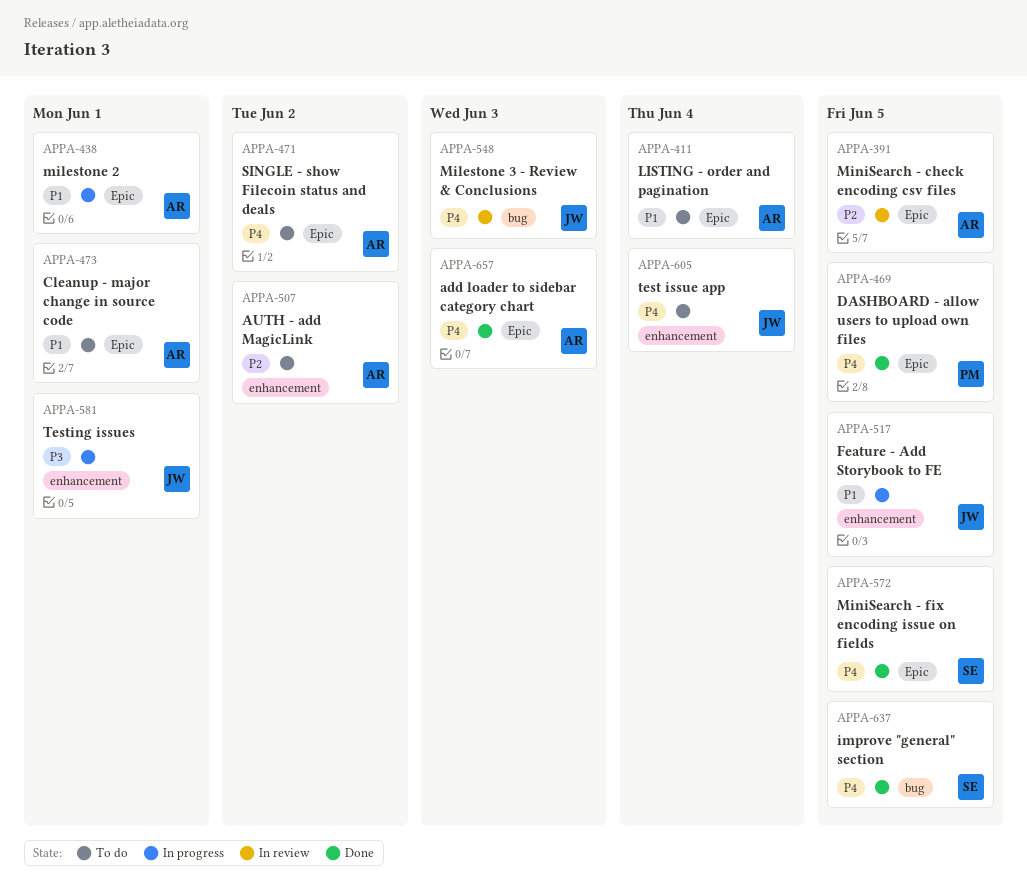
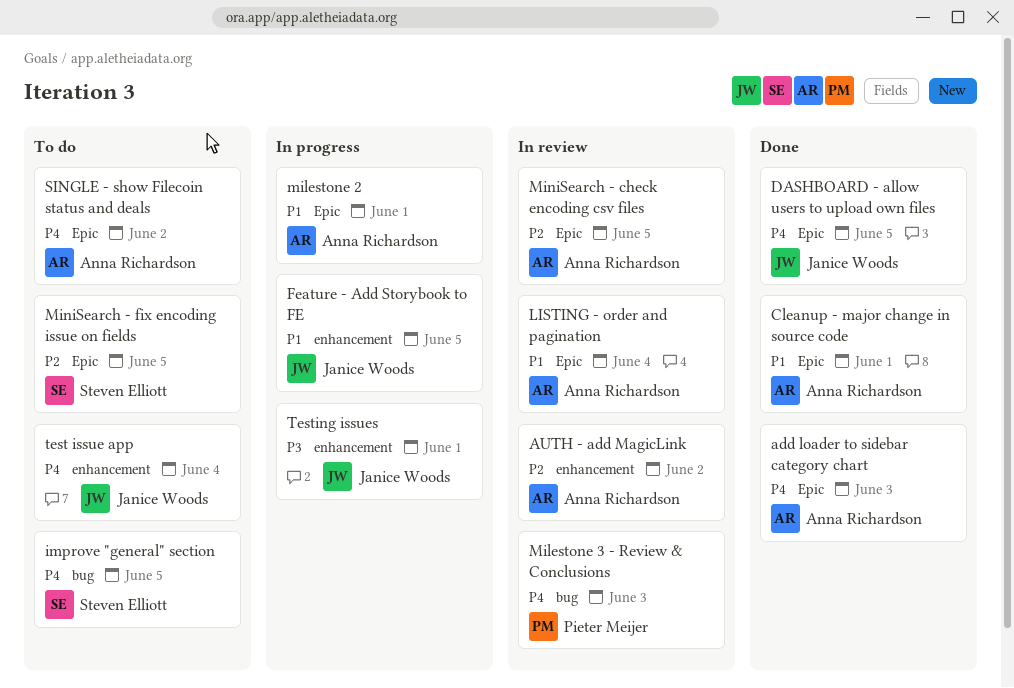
AUTH - add MagicLink, status: To do -> In review
Cleanup - major change in source code, status: To do -> Done
DASHBOARD - allow users to upload own files, owner: Pieter Meijer -> Janice Woods
improve "general" section, status: Done -> To do
LISTING - order and pagination, status: To do -> In review
Milestone 3 - Review & Conclusions, owner: Janice Woods -> Pieter Meijer
MiniSearch - fix encoding issue on fields, status: Done -> To do
MiniSearch - fix encoding issue on fields, priority: P4 -> P2

